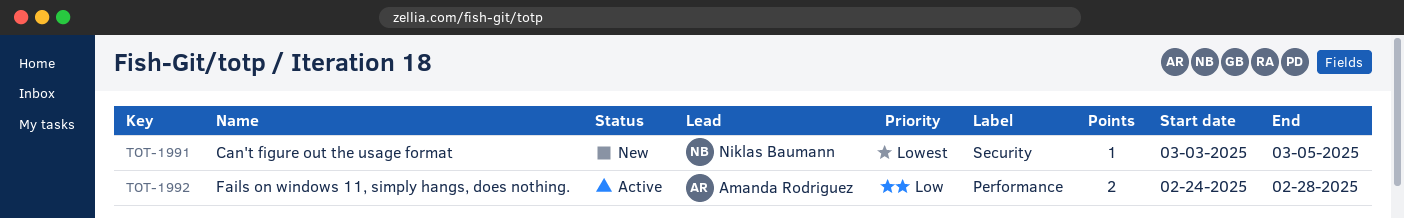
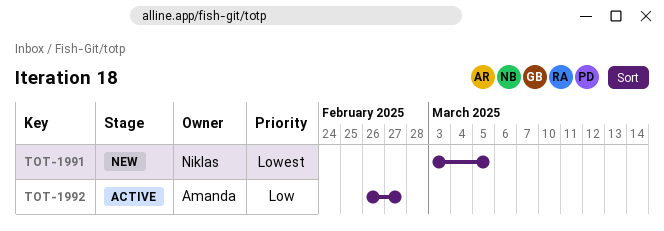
TOT-1992, start: Feb 24 -> Feb 26
TOT-1992, due: Feb 28 -> Feb 27

